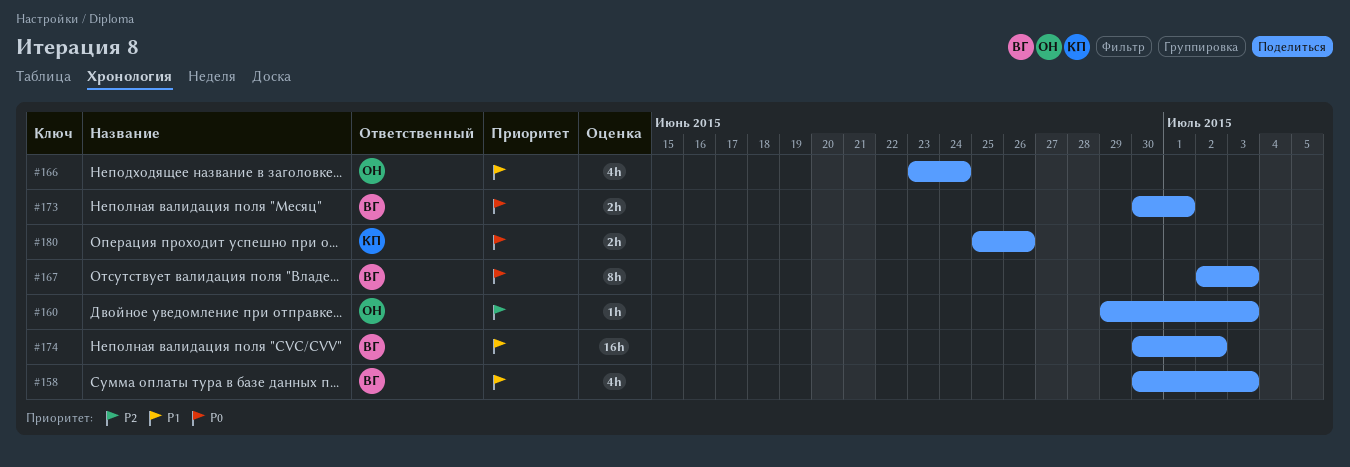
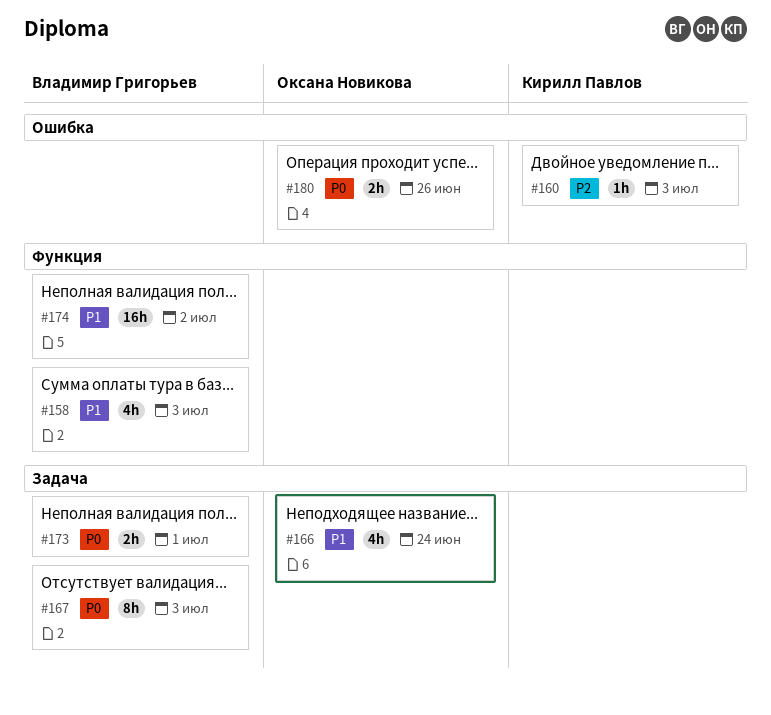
#160, owner: Оксана Новикова -> Кирилл Павлов
#180, owner: Кирилл Павлов -> Оксана Новикова

